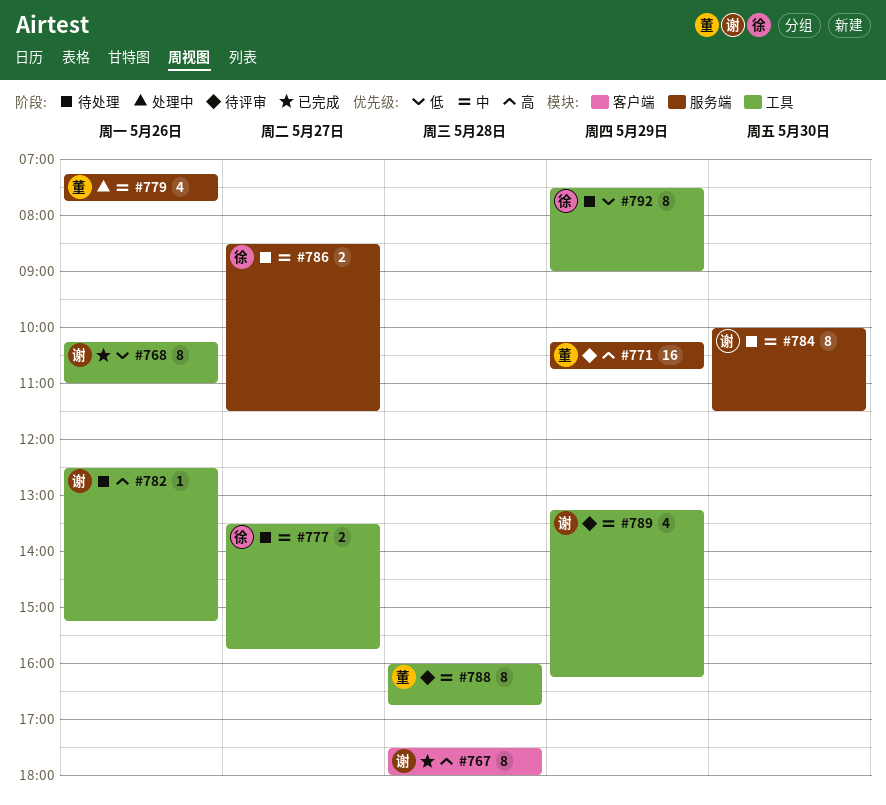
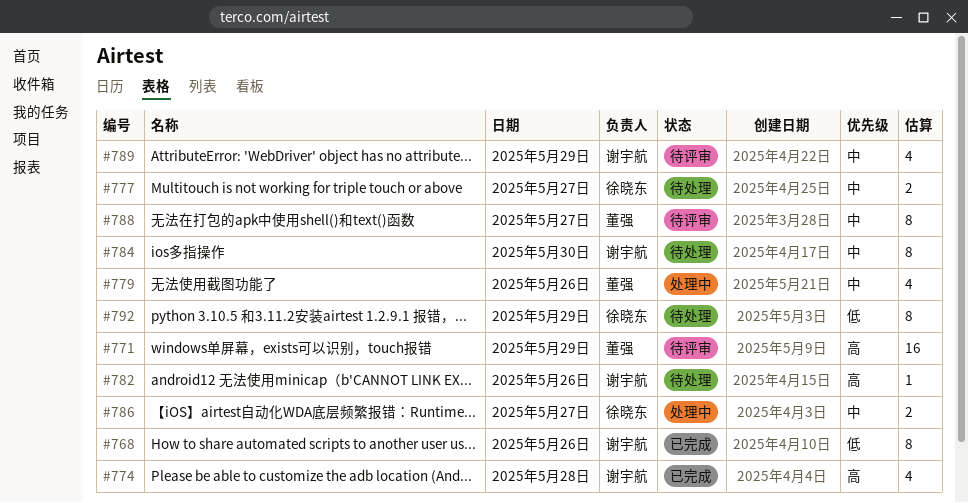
#767: present -> none
#774: none -> present
#786, status: 待处理 -> 处理中
#788, day: May 28 -> May 27

